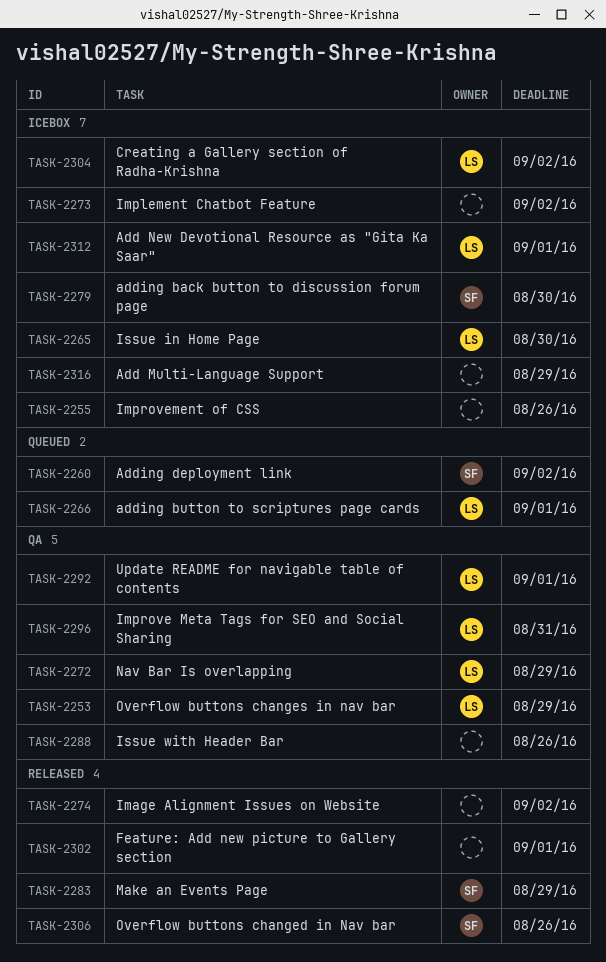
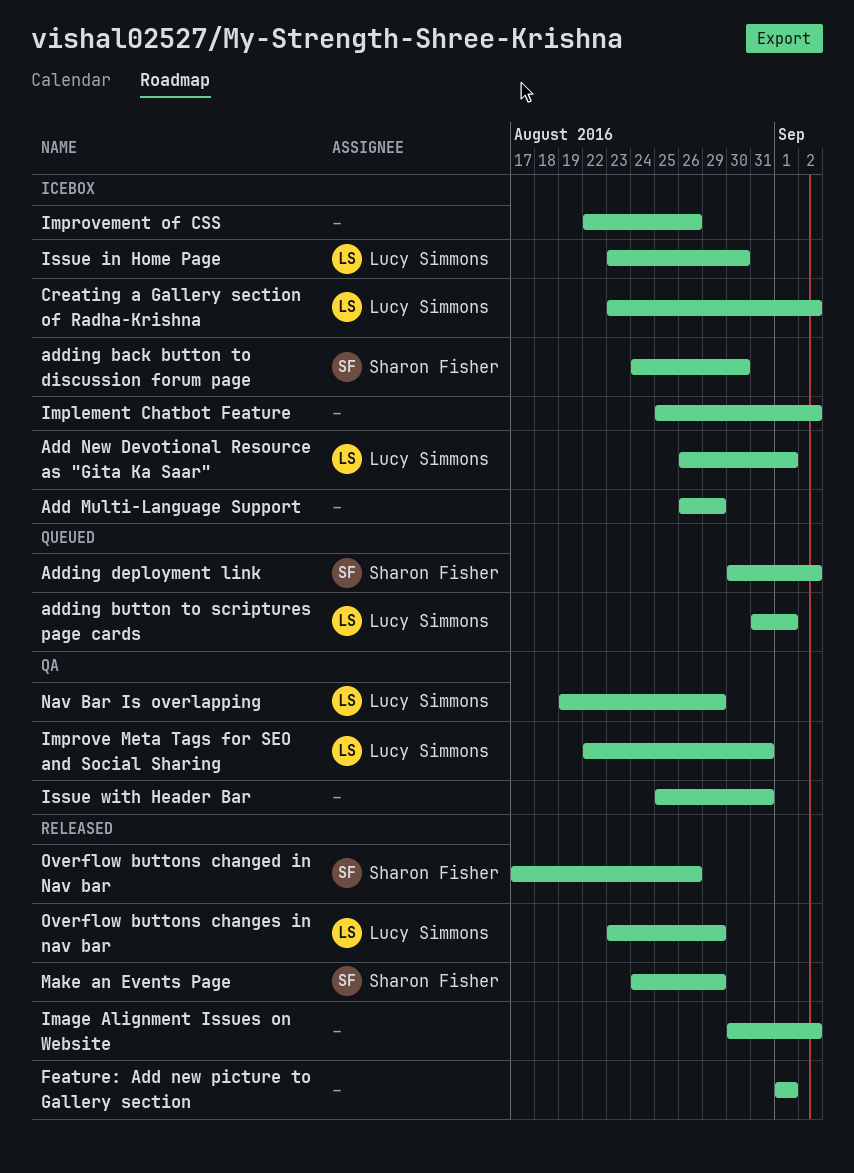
Issue with Header Bar, due: Aug 26 -> Aug 31
Overflow buttons changes in nav bar, status: QA -> Released
Update README for navigable table of contents: present -> none

